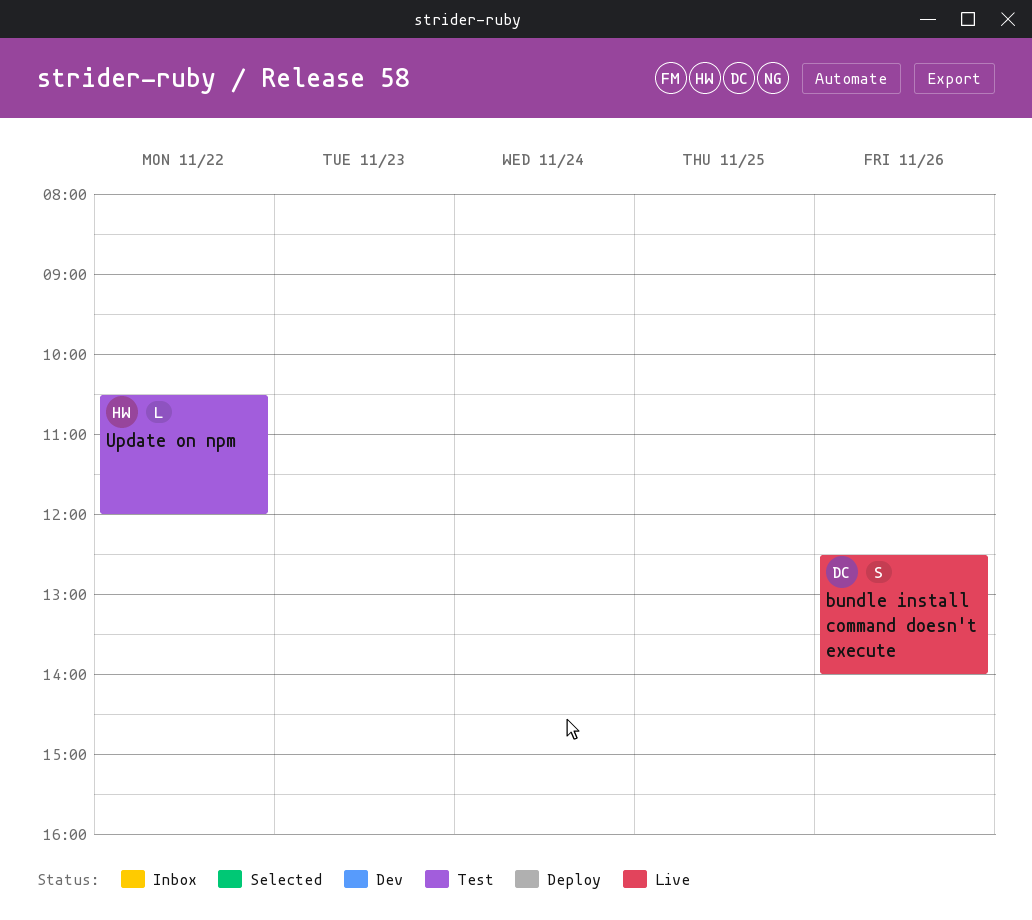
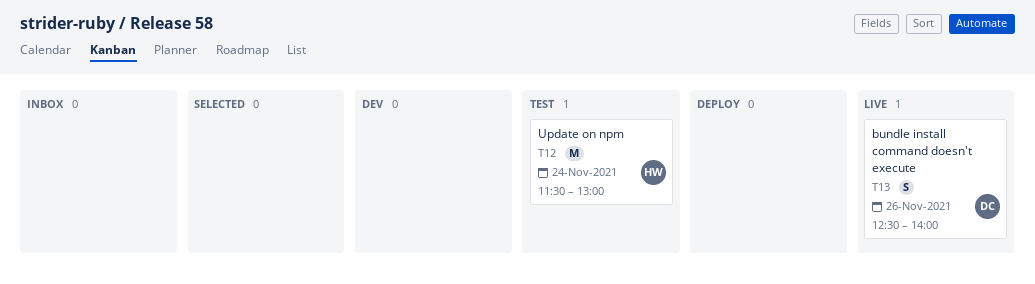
Update on npm, estimate: L -> M
Update on npm, day: Nov 22 -> Nov 24
Update on npm, begins: 10:30 -> 11:30
Update on npm, ends: 12:00 -> 13:00

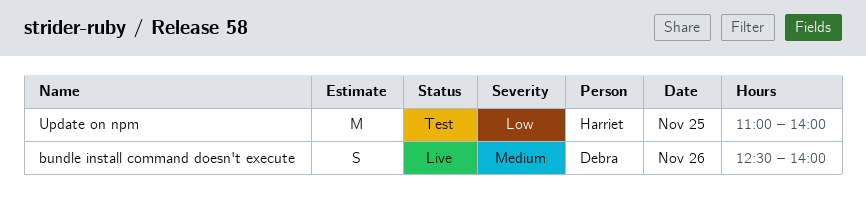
Update on npm, day: Nov 24 -> Nov 25
Update on npm, begins: 11:30 -> 11:00
Update on npm, ends: 13:00 -> 14:00

